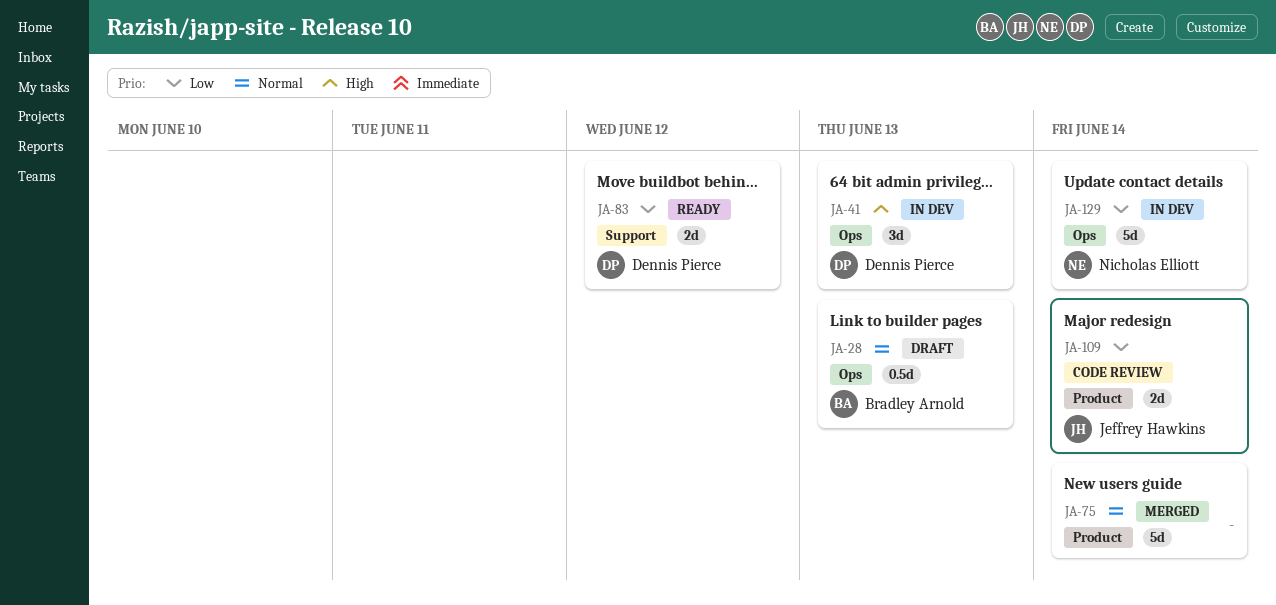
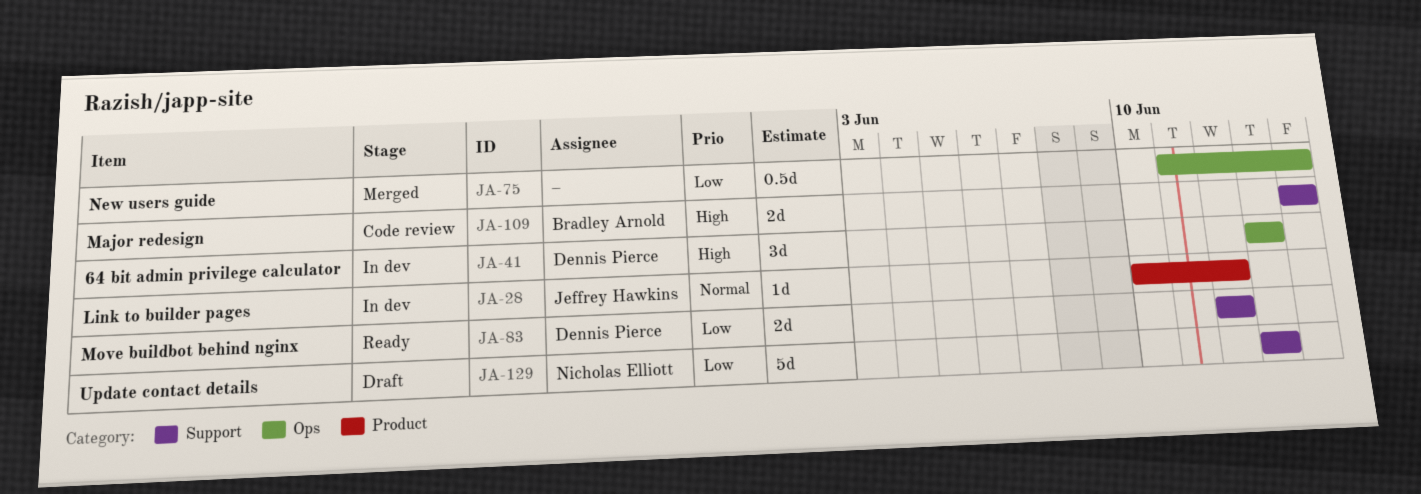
JA-28, status: Draft -> In dev
JA-28, owner: Bradley Arnold -> Jeffrey Hawkins
JA-28, label: Ops -> Product
JA-28, estimate: 0.5d -> 1d
JA-28, due: Jun 13 -> Jun 12
JA-75, priority: Normal -> Low
JA-75, label: Product -> Ops
JA-75, estimate: 5d -> 0.5d
JA-109, owner: Jeffrey Hawkins -> Bradley Arnold
JA-109, priority: Low -> High
JA-109, label: Product -> Support
JA-129, status: In dev -> Draft
JA-129, label: Ops -> Support
JA-129, due: Jun 14 -> Jun 13

